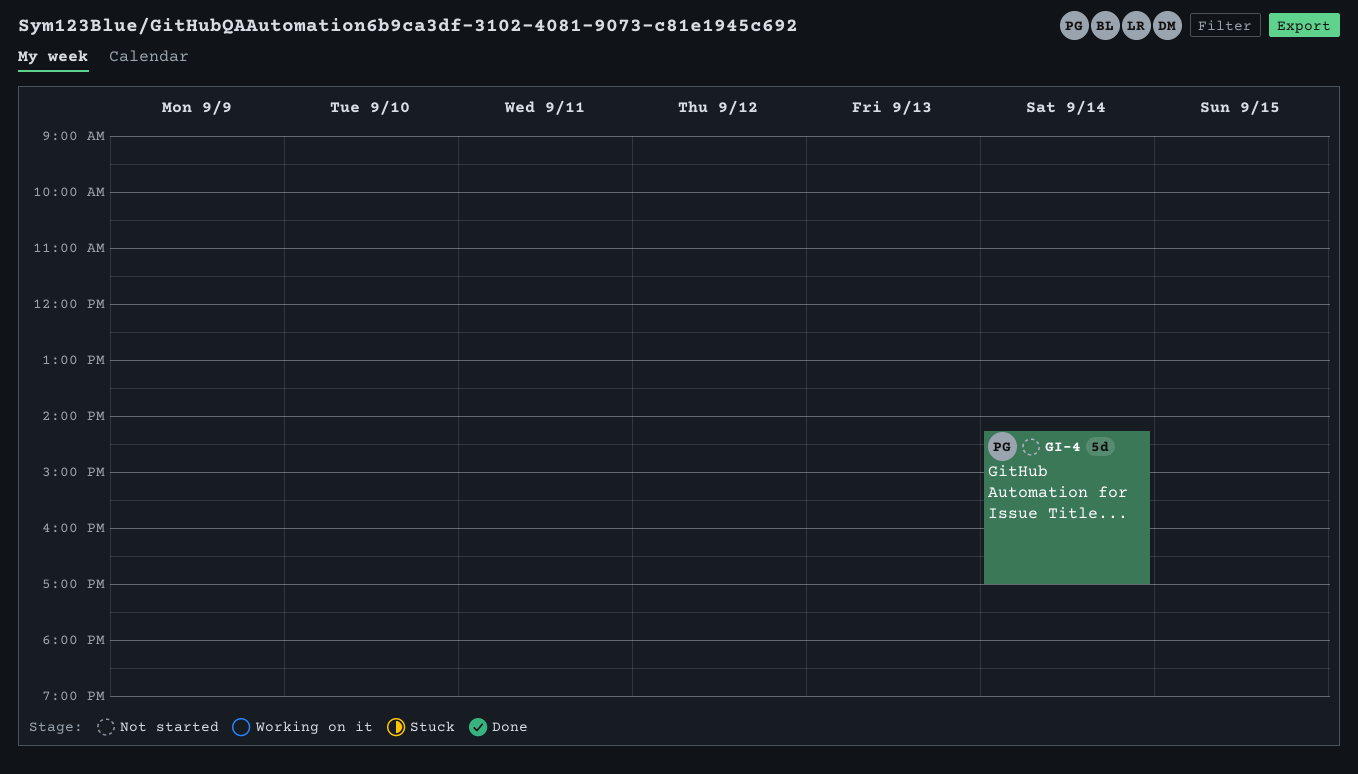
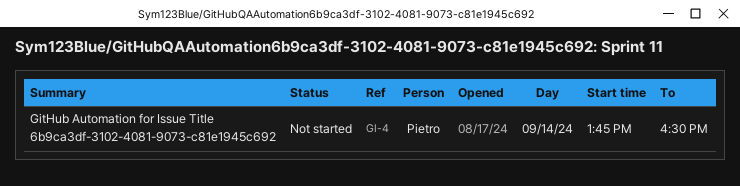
GI-4, begins: 14:15 -> 13:45
GI-4, ends: 17:00 -> 16:30

